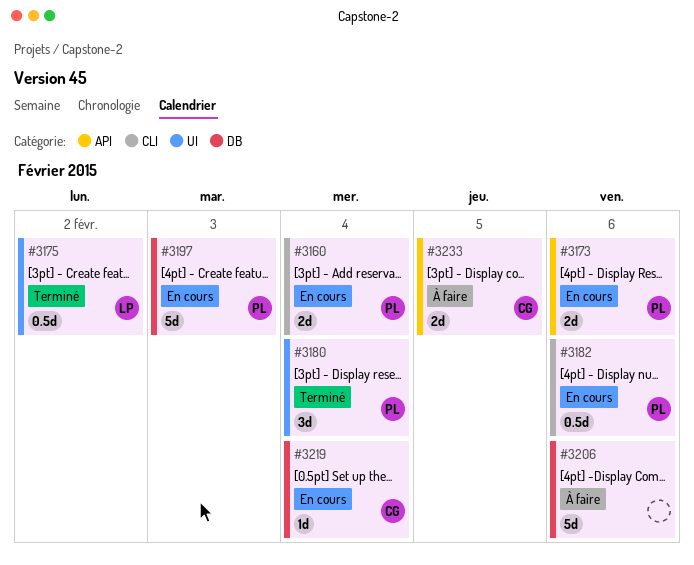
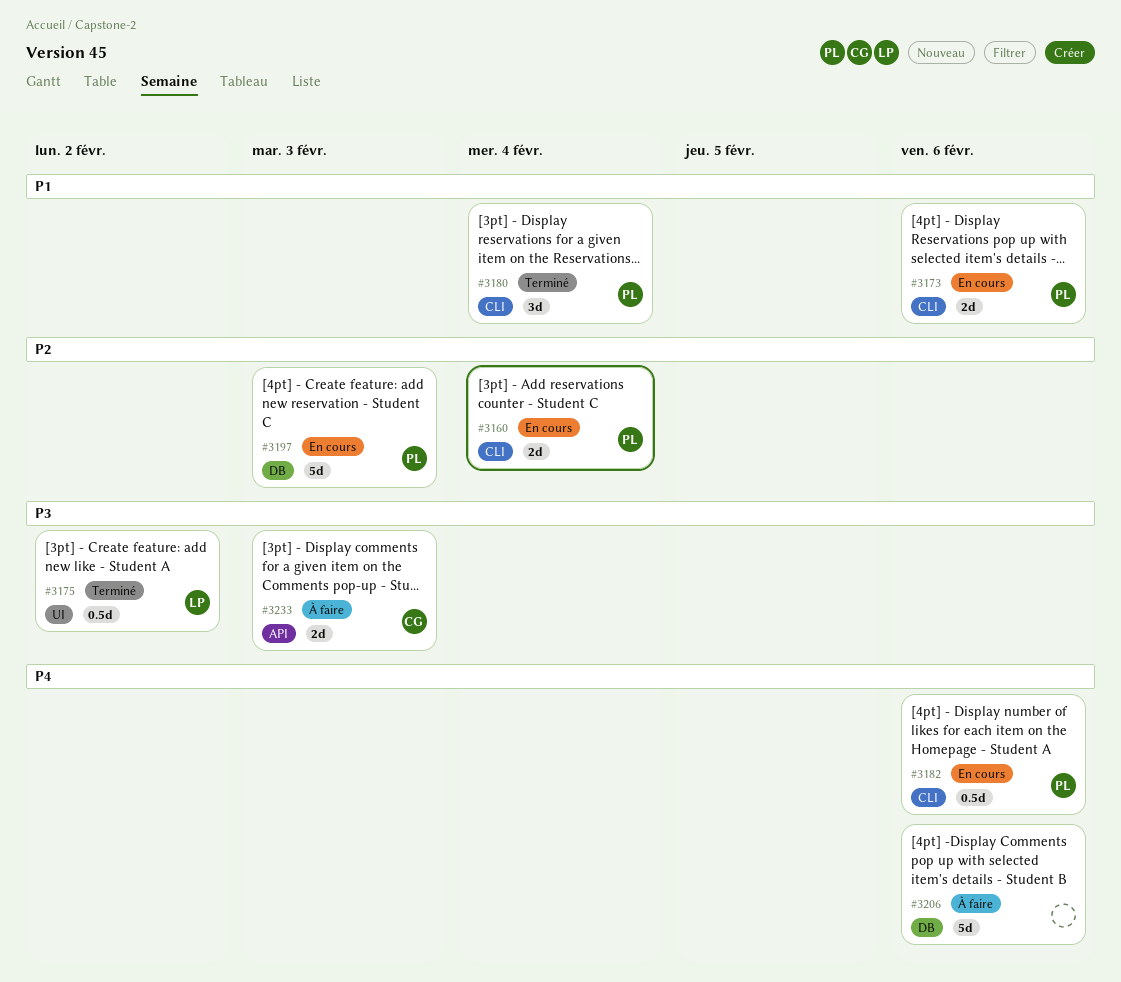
#3173, label: API -> CLI
#3180, label: UI -> CLI
#3219: present -> none
#3233, due: Feb 5 -> Feb 3

